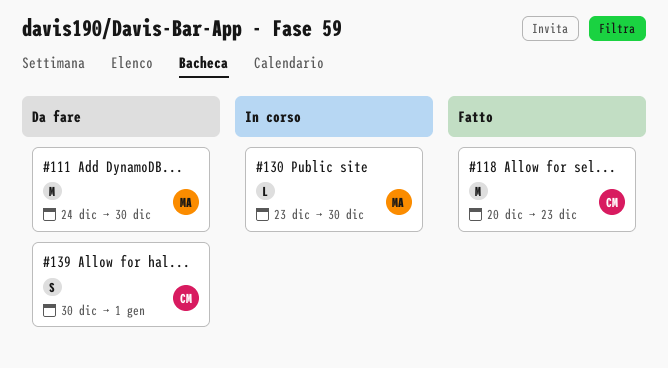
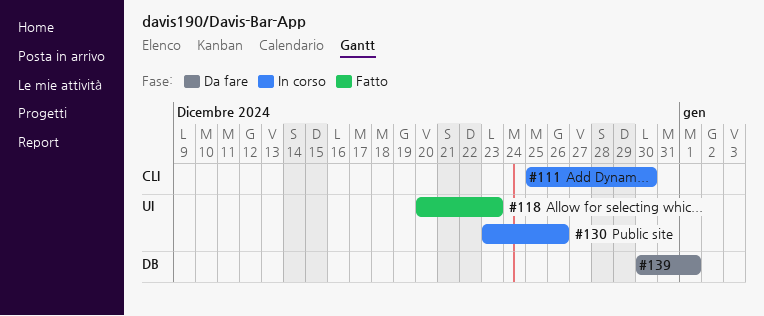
#111, status: Da fare -> In corso
#111, start: Dec 24 -> Dec 25
#130, due: Dec 30 -> Dec 26

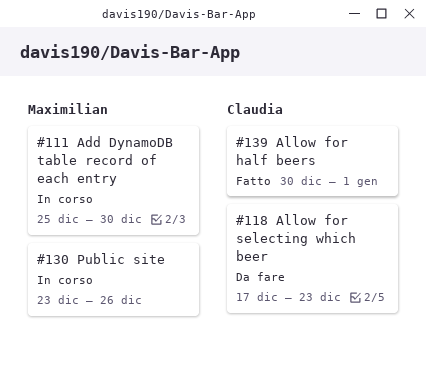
#118, status: Fatto -> Da fare
#118, start: Dec 20 -> Dec 17
#139, status: Da fare -> Fatto

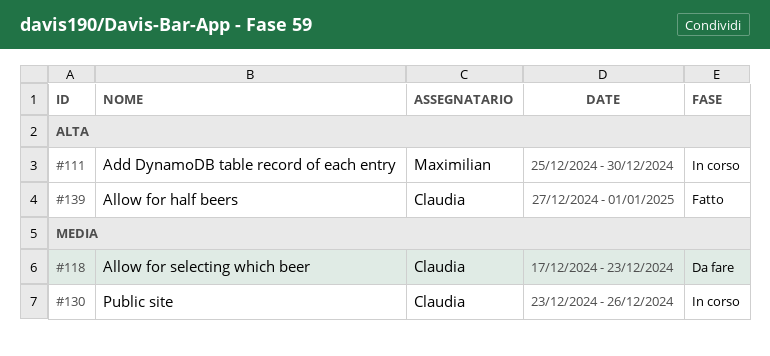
#130, owner: Maximilian -> Claudia
#139, start: Dec 30 -> Dec 27

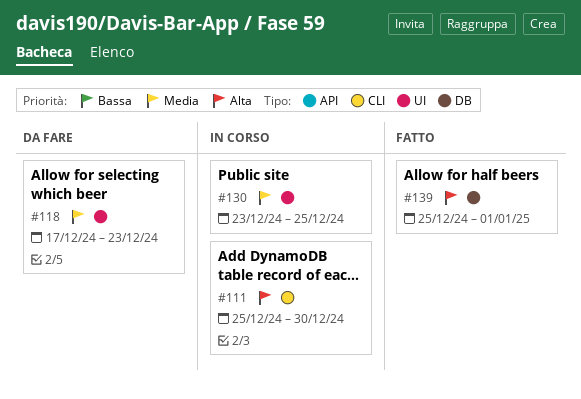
#130, due: Dec 26 -> Dec 25
#139, start: Dec 27 -> Dec 25

